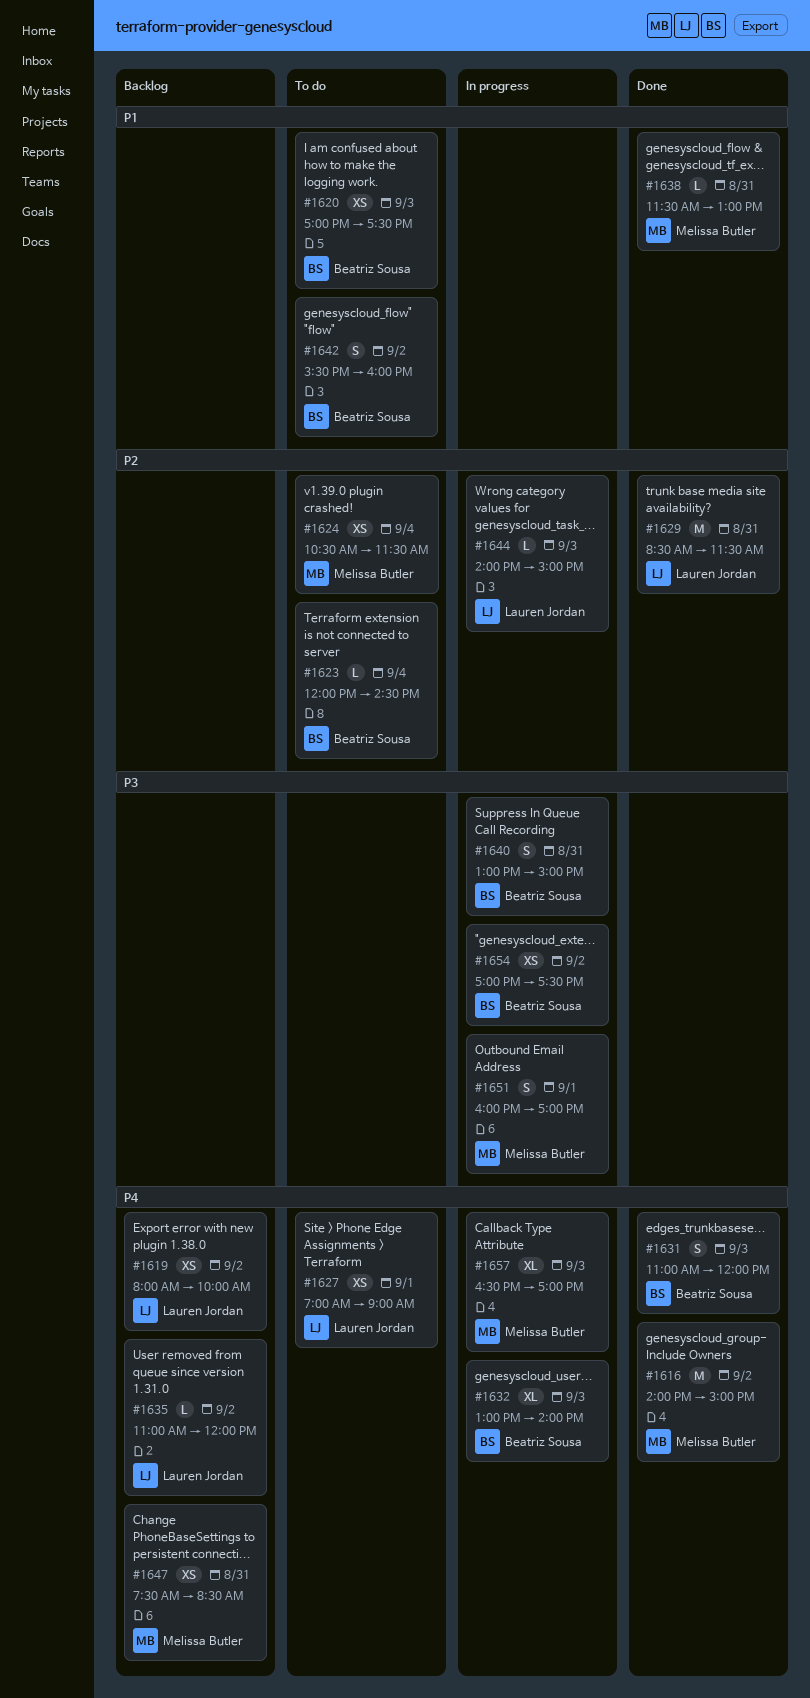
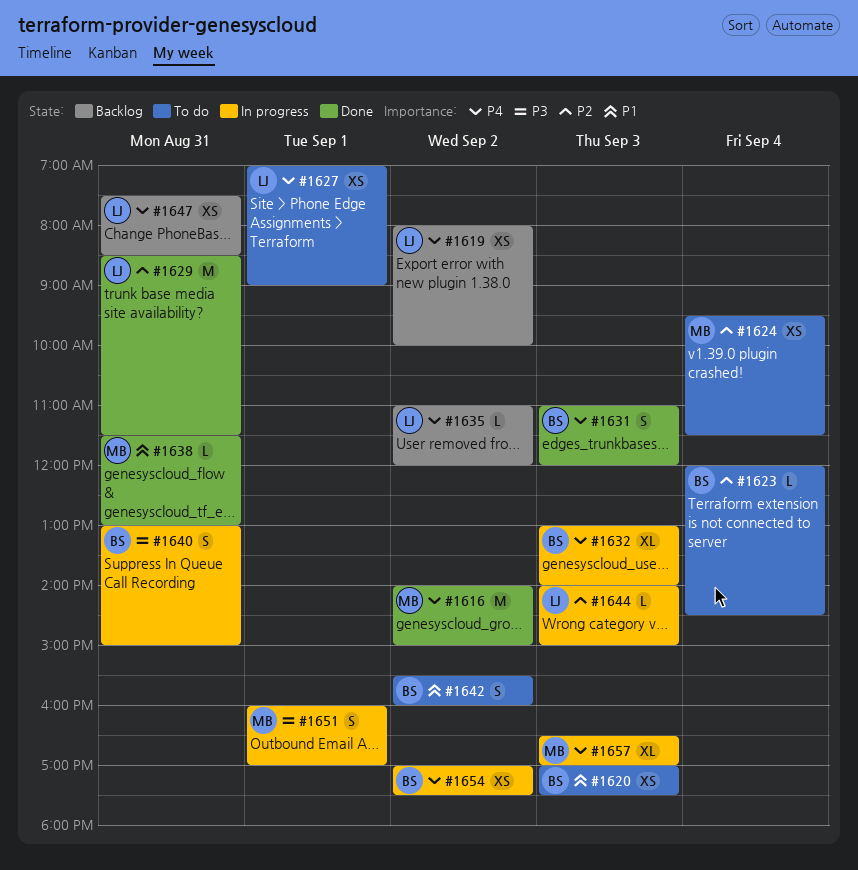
#1624, begins: 10:30 -> 09:30
#1647, owner: Melissa Butler -> Lauren Jordan
#1654, priority: P3 -> P4

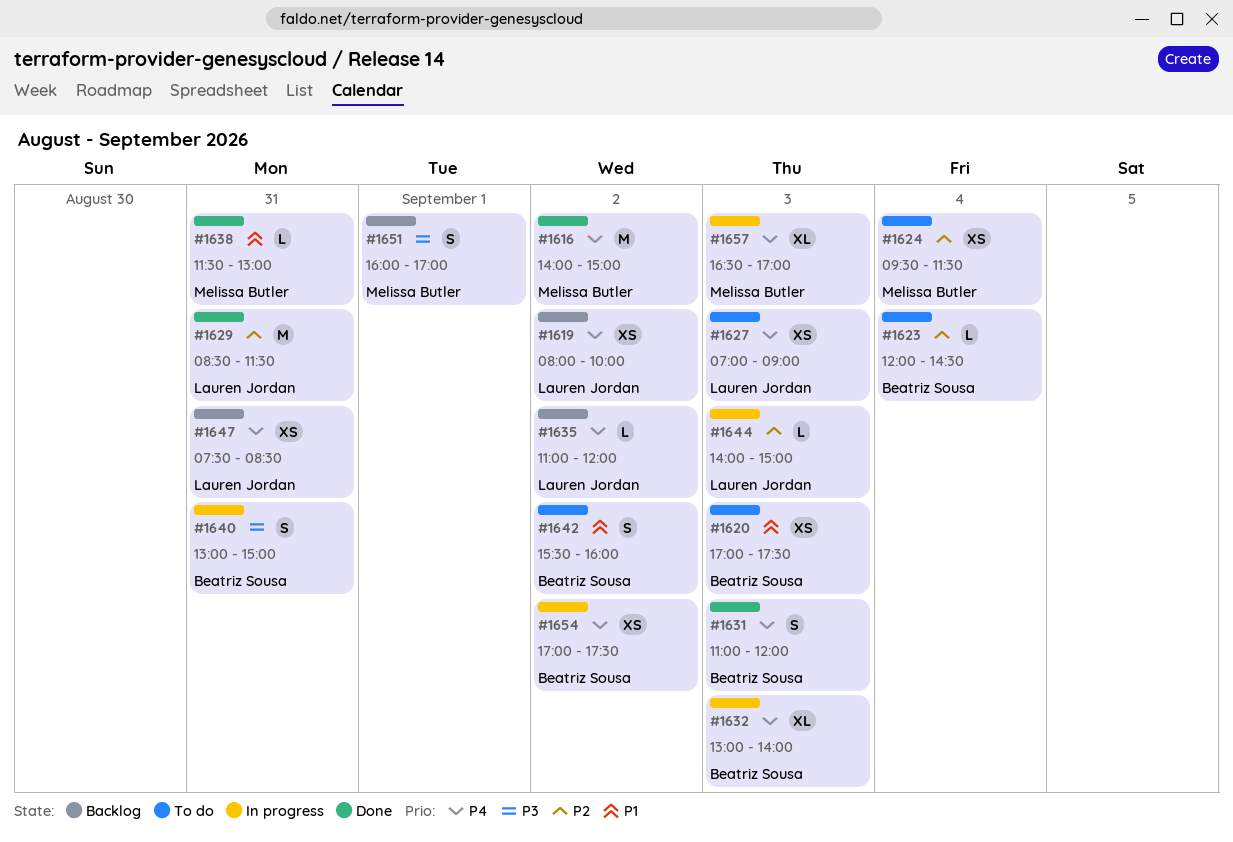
#1627, day: Sep 1 -> Sep 3
#1651, status: In progress -> Backlog

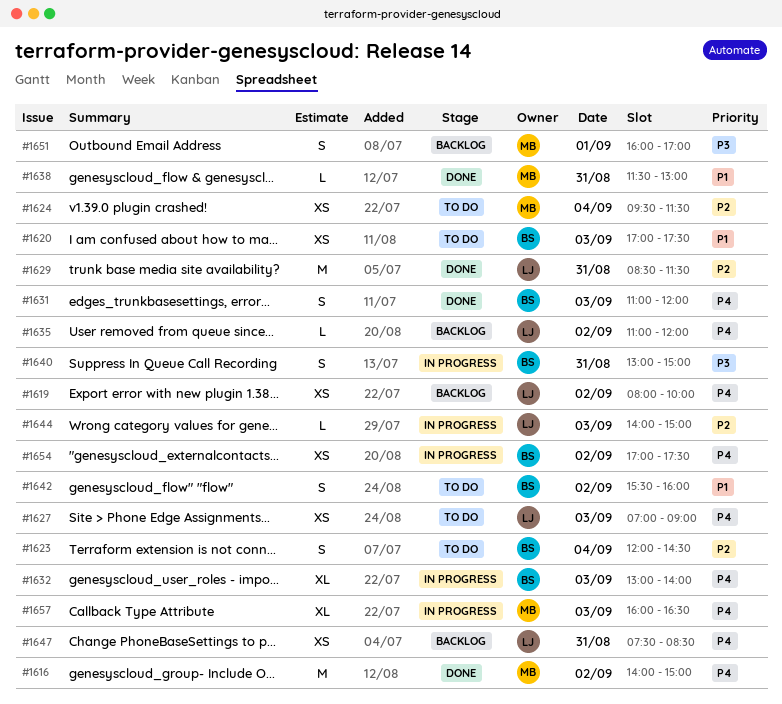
#1623, estimate: L -> S
#1657, begins: 16:30 -> 16:00
#1657, ends: 17:00 -> 16:30

